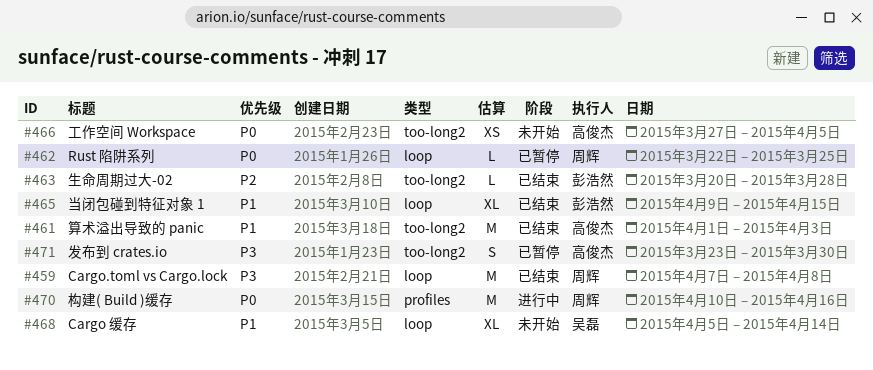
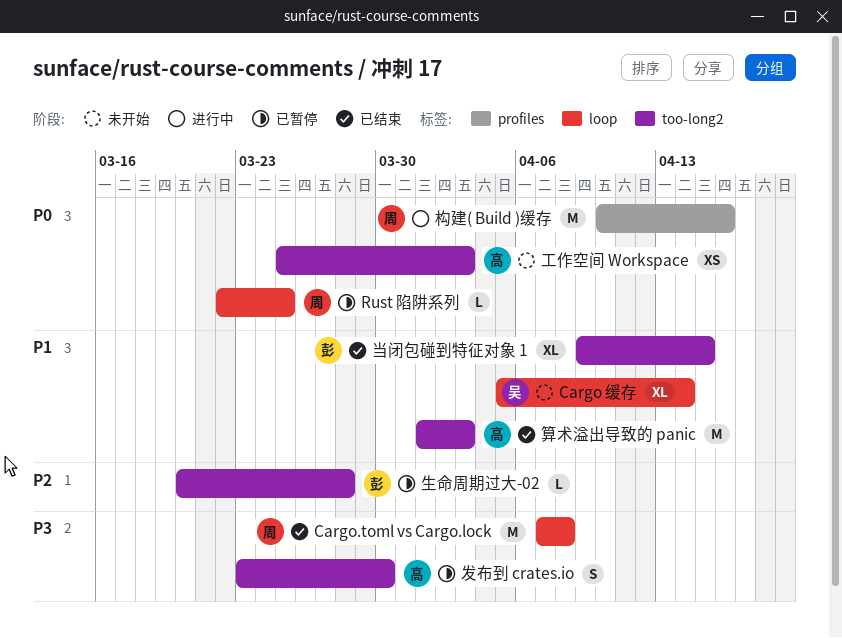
工作空间 Workspace, start: Mar 27 -> Mar 25
工作空间 Workspace, due: Apr 5 -> Apr 3
当闭包碰到特征对象 1, label: loop -> too-long2
生命周期过大-02, status: 已结束 -> 已暂停

